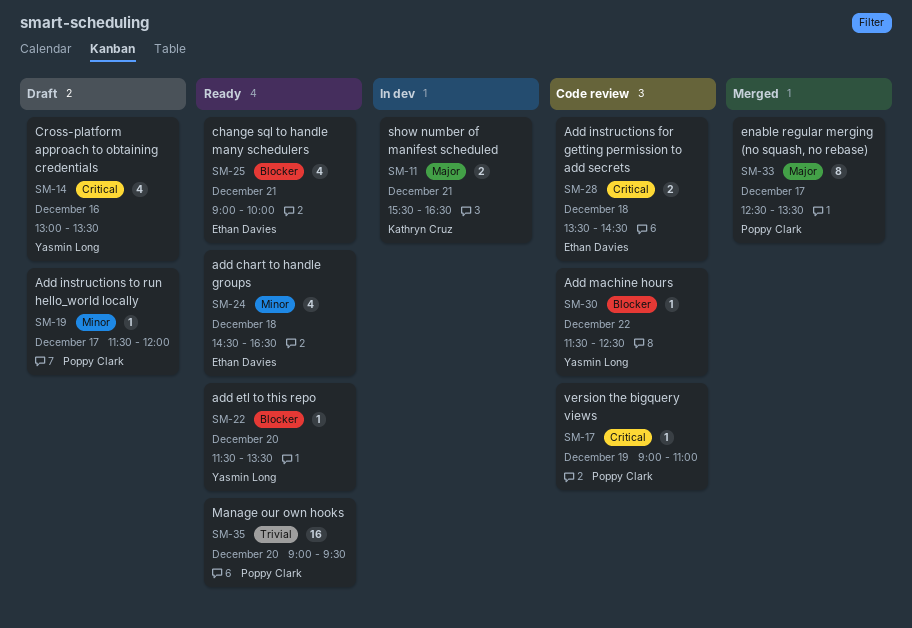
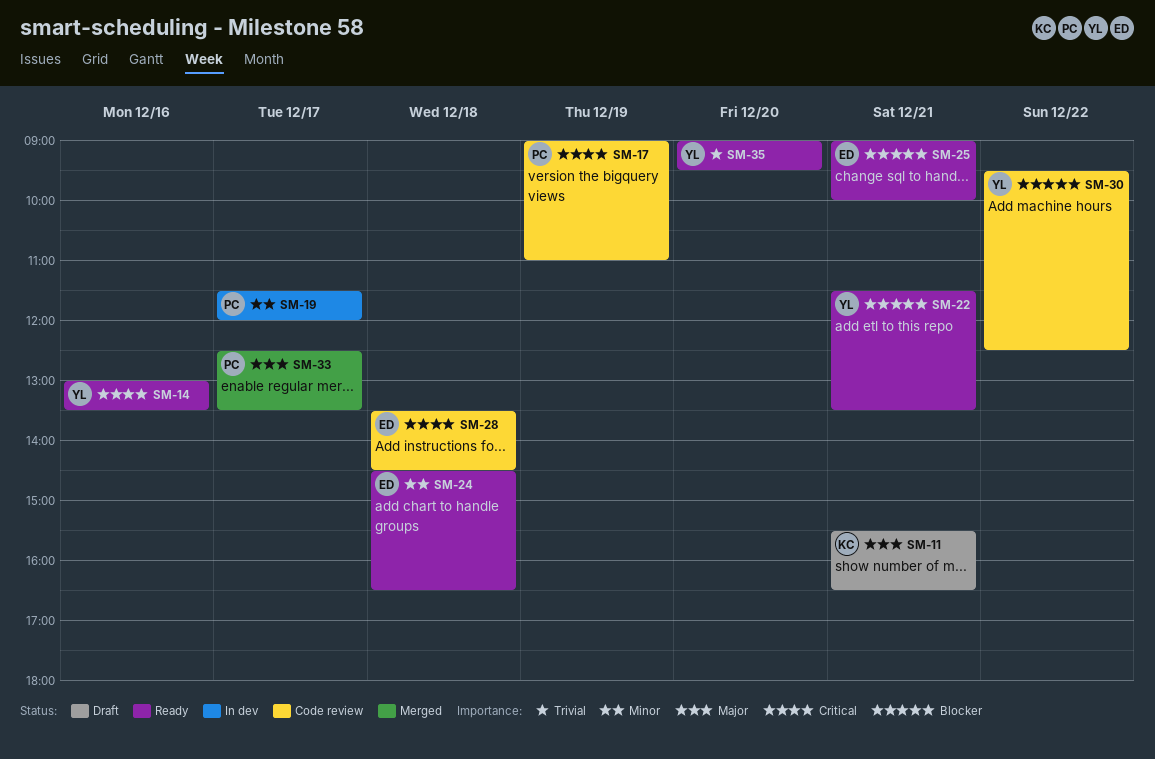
SM-11, status: In dev -> Draft
SM-14, status: Draft -> Ready
SM-19, status: Draft -> In dev
SM-22, day: Dec 20 -> Dec 21
SM-30, begins: 11:30 -> 09:30
SM-35, owner: Poppy Clark -> Yasmin Long

